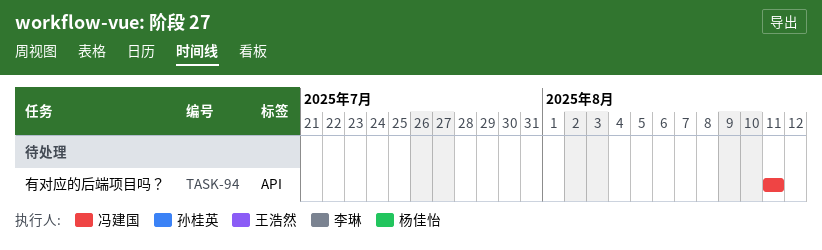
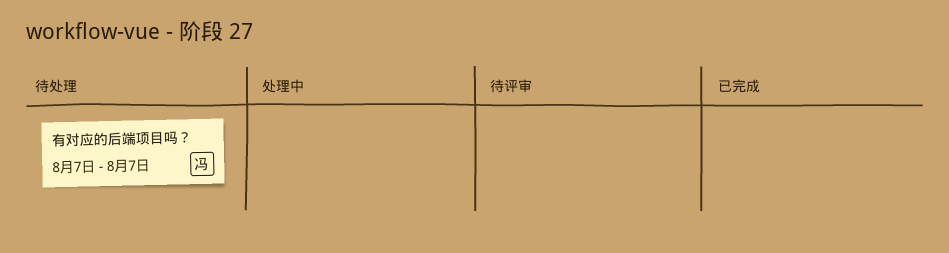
有对应的后端项目吗？, start: Aug 11 -> Aug 7
有对应的后端项目吗？, due: Aug 11 -> Aug 7

